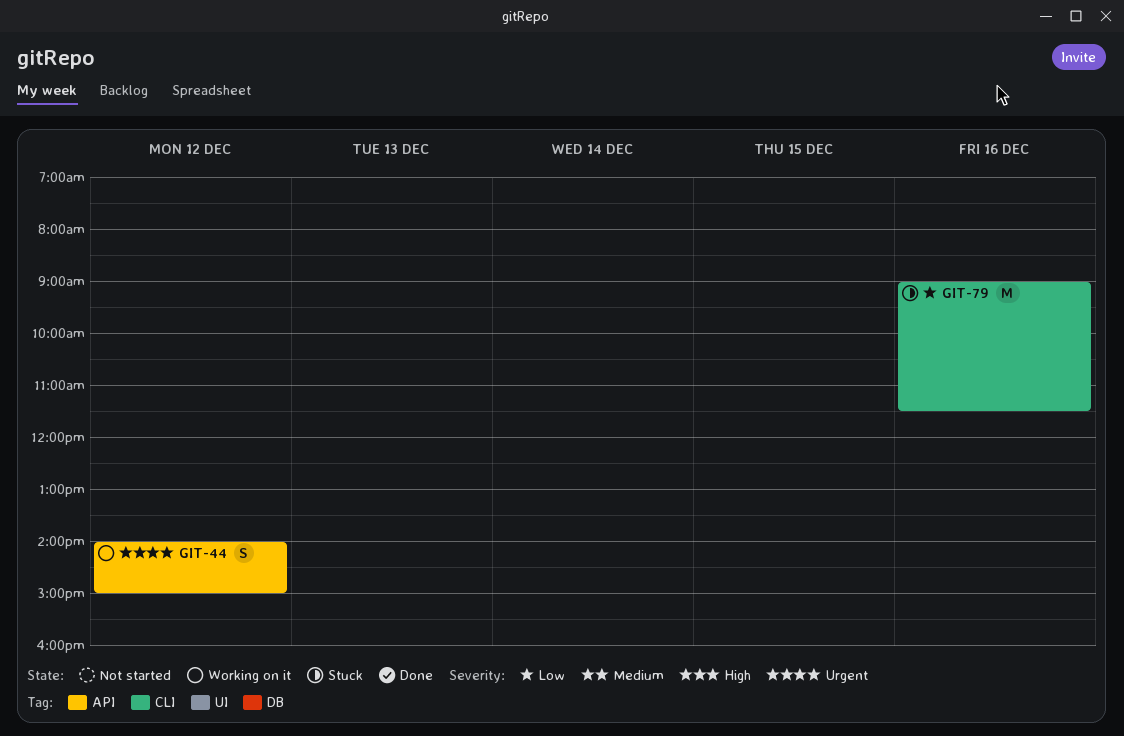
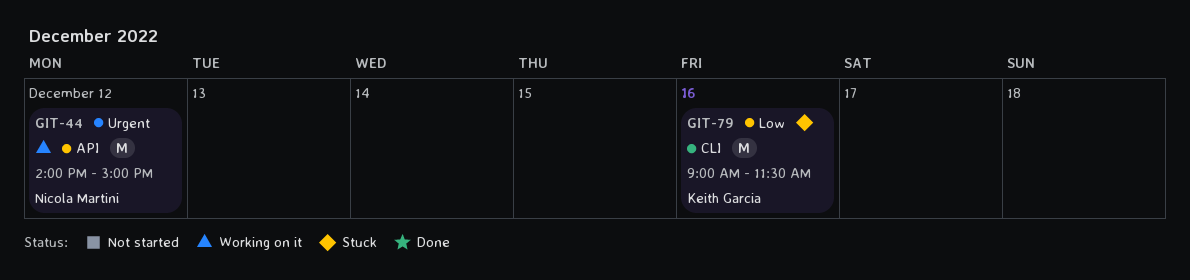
GIT-44, estimate: S -> M

